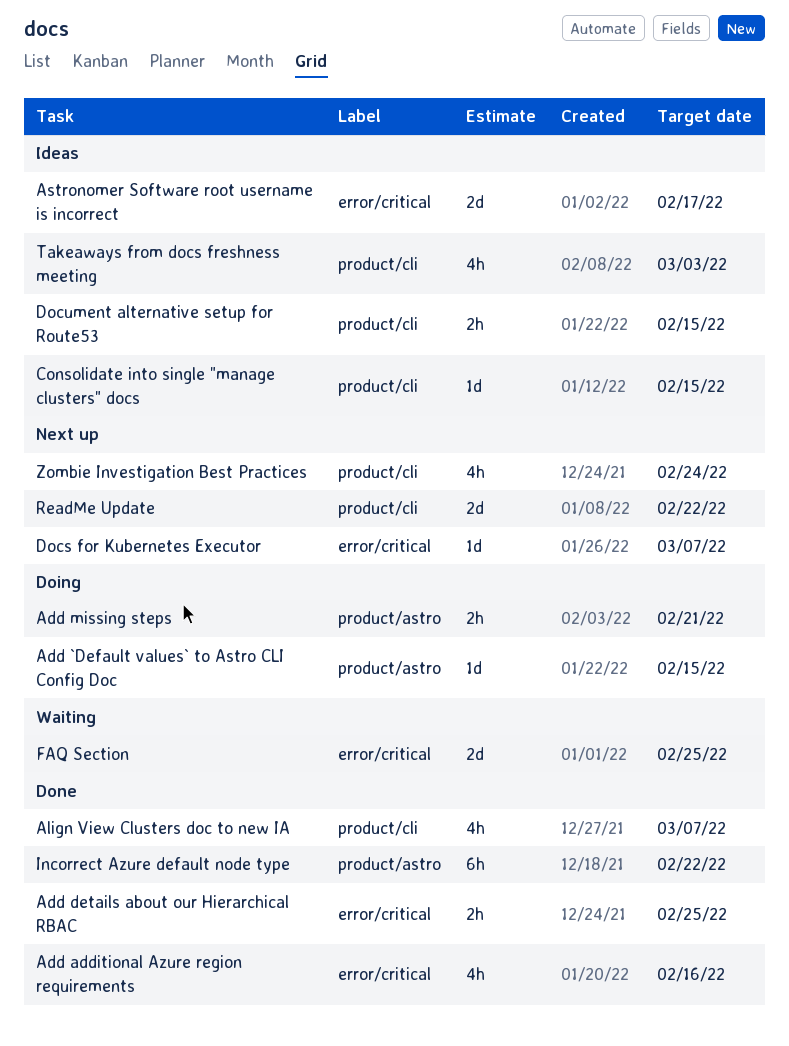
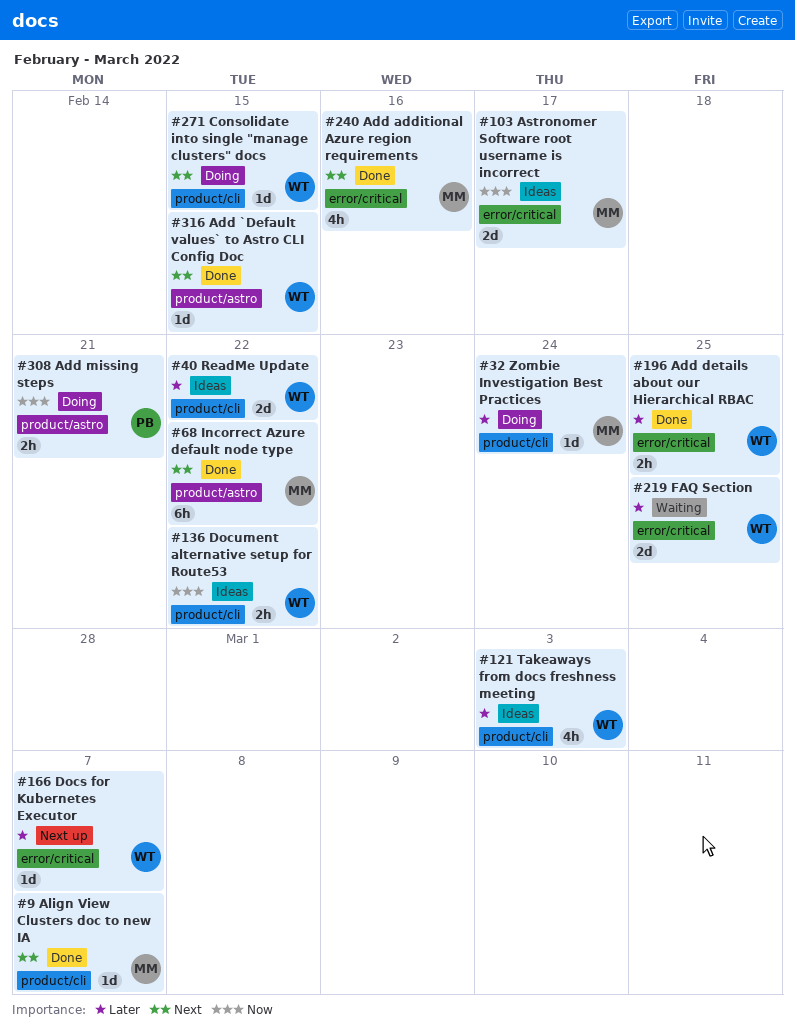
Add `Default values` to Astro CLI Config Doc, status: Doing -> Done
Align View Clusters doc to new IA, estimate: 4h -> 1d
Consolidate into single "manage clusters" docs, status: Ideas -> Doing
Document alternative setup for Route53, due: Feb 15 -> Feb 22
ReadMe Update, status: Next up -> Ideas
Zombie Investigation Best Practices, status: Next up -> Doing
Zombie Investigation Best Practices, estimate: 4h -> 1d

